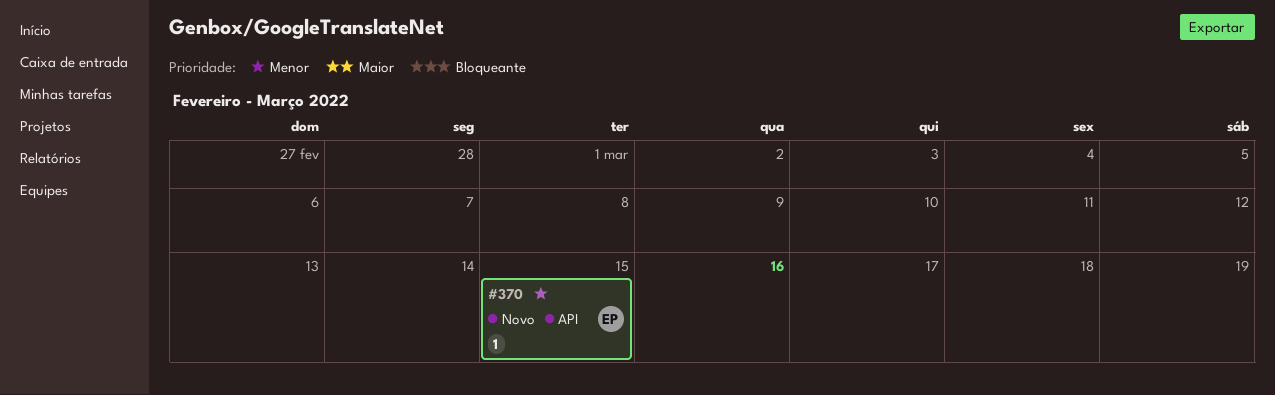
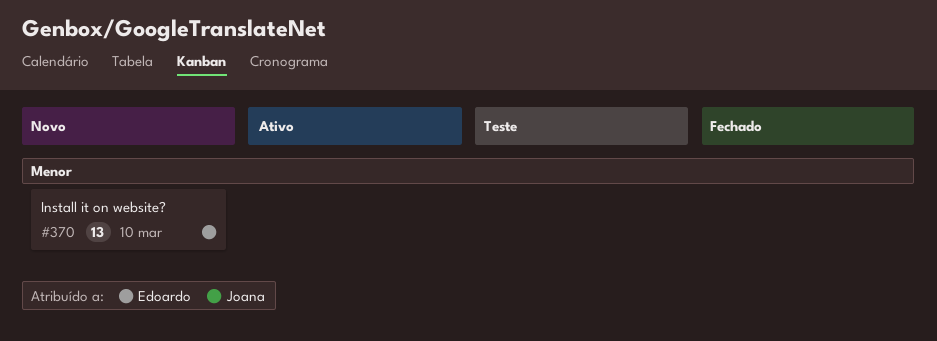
#370, estimate: 1 -> 13
#370, due: Mar 15 -> Mar 10

